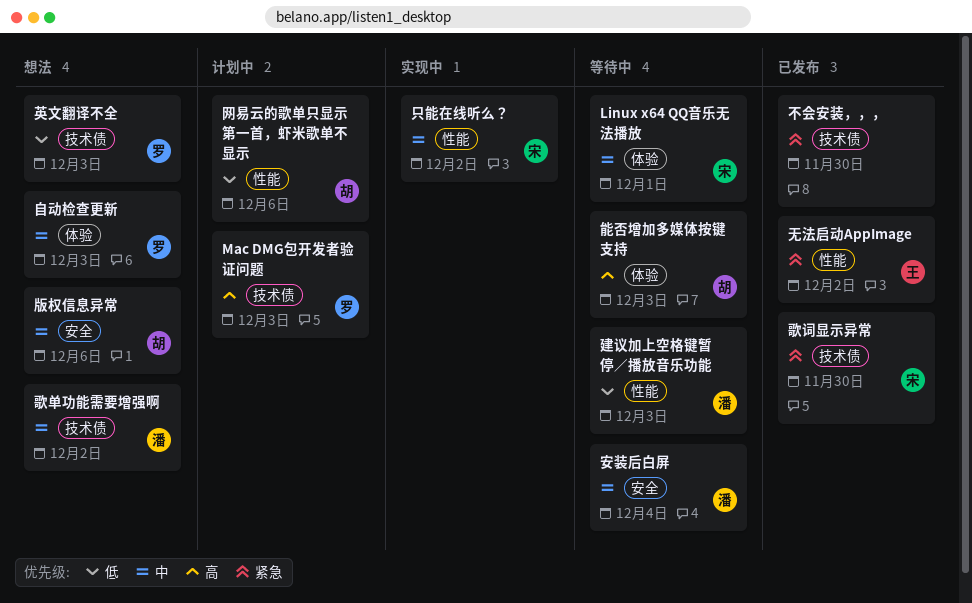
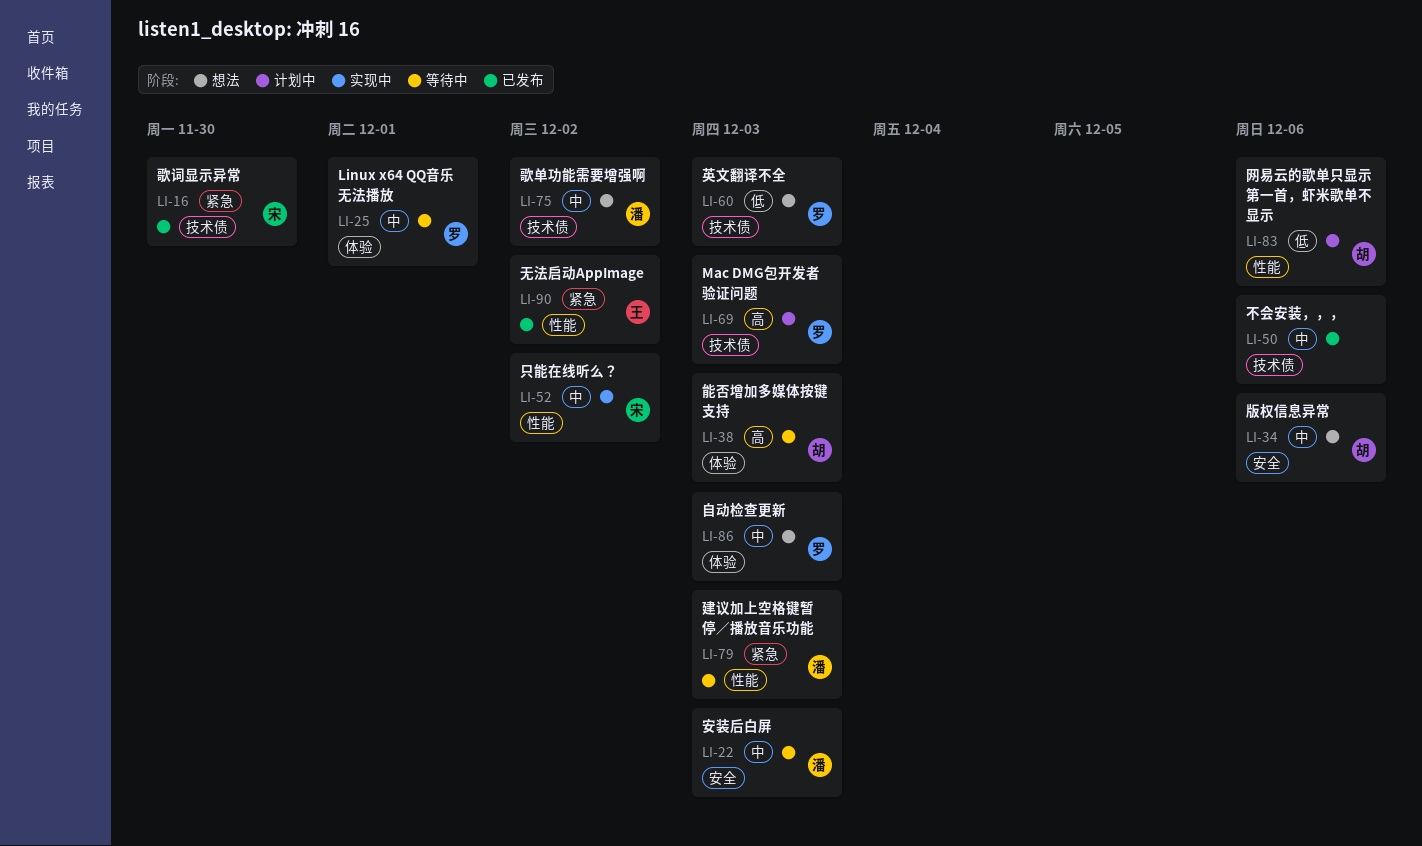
Linux x64 QQ音乐无法播放, owner: 宋 -> 罗
不会安装，，，, priority: 紧急 -> 中
不会安装，，，, due: Nov 30 -> Dec 6
安装后白屏, due: Dec 4 -> Dec 3
建议加上空格键暂停／播放音乐功能, priority: 低 -> 紧急

